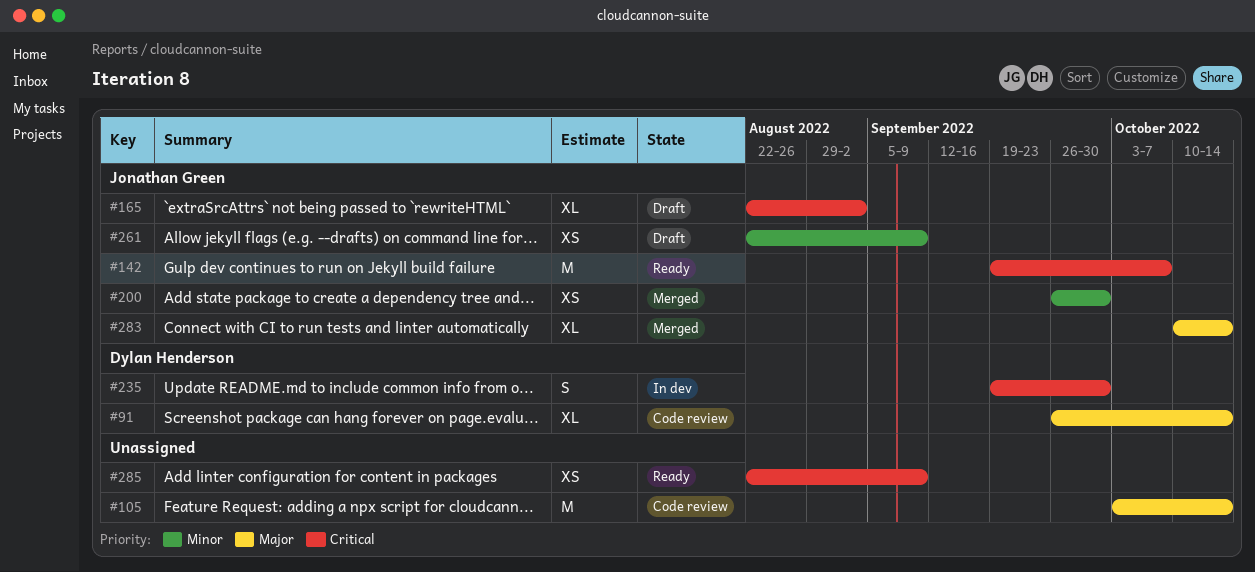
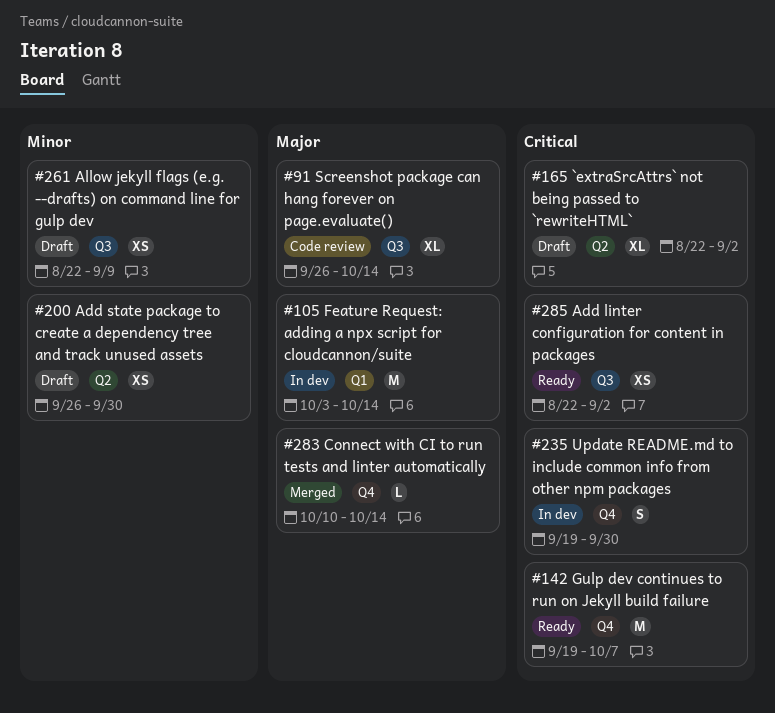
#105, status: Code review -> In dev
#200, status: Merged -> Draft
#283, estimate: XL -> L
#285, due: Sep 9 -> Sep 2

